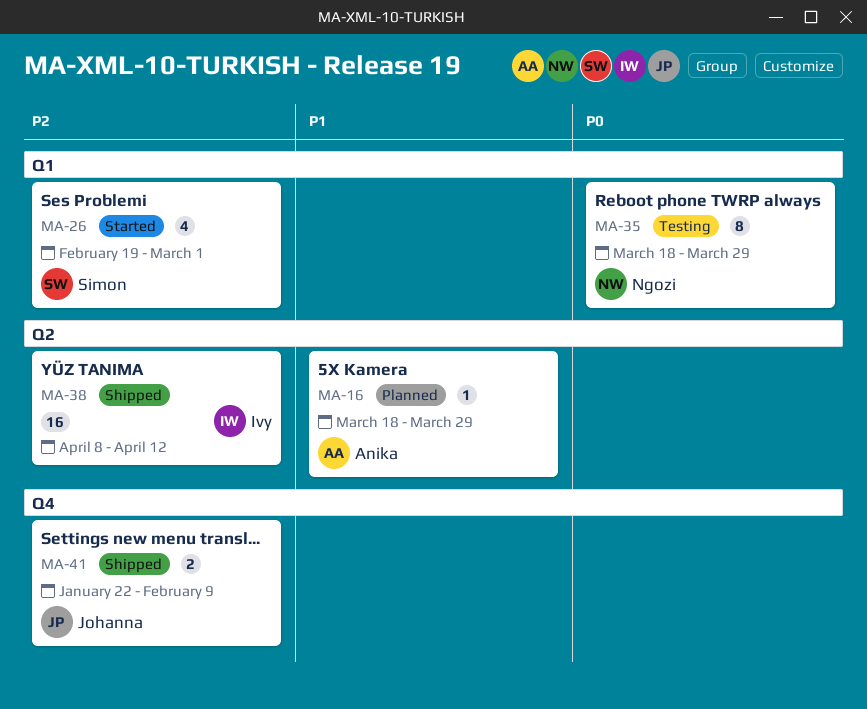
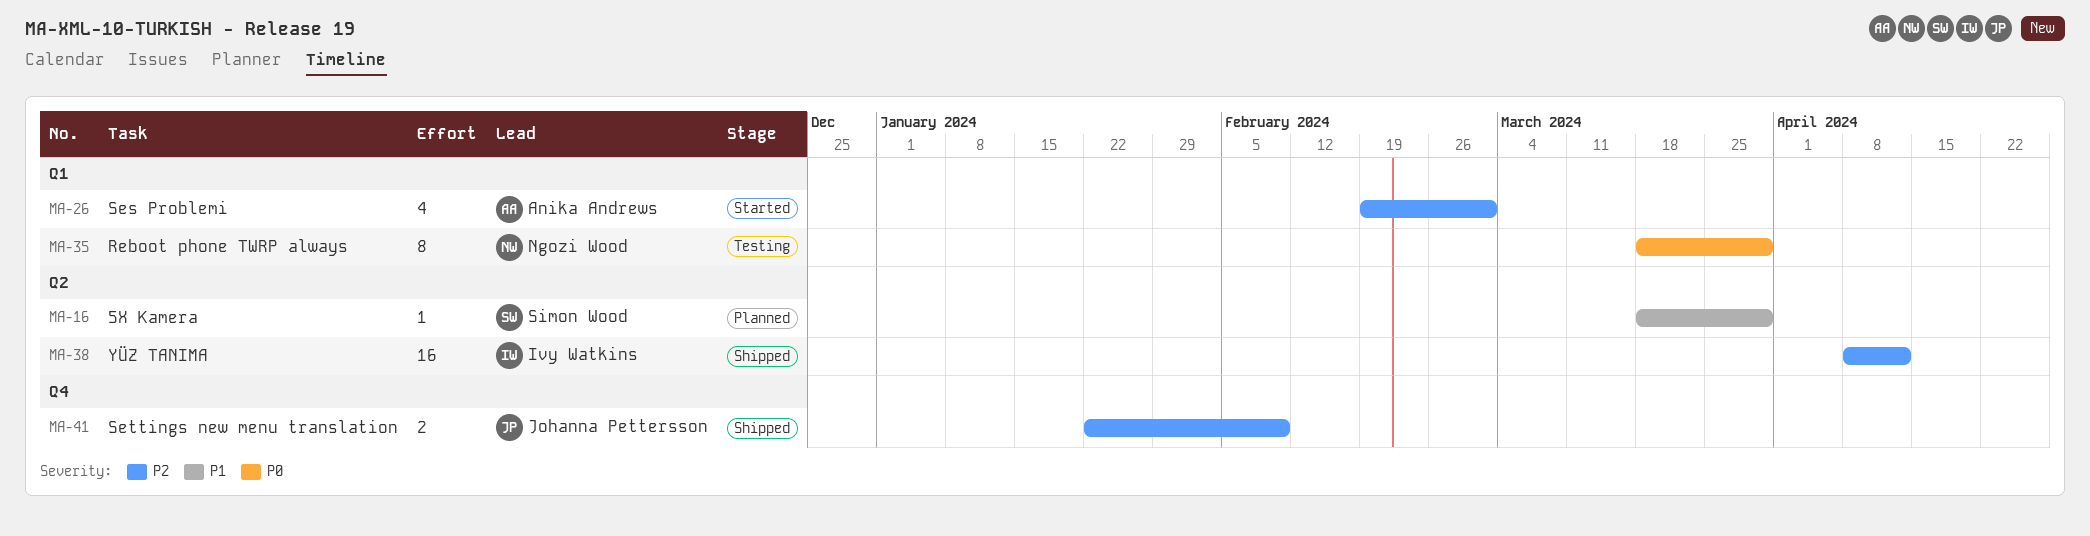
MA-16, owner: Anika Andrews -> Simon Wood
MA-26, owner: Simon Wood -> Anika Andrews

